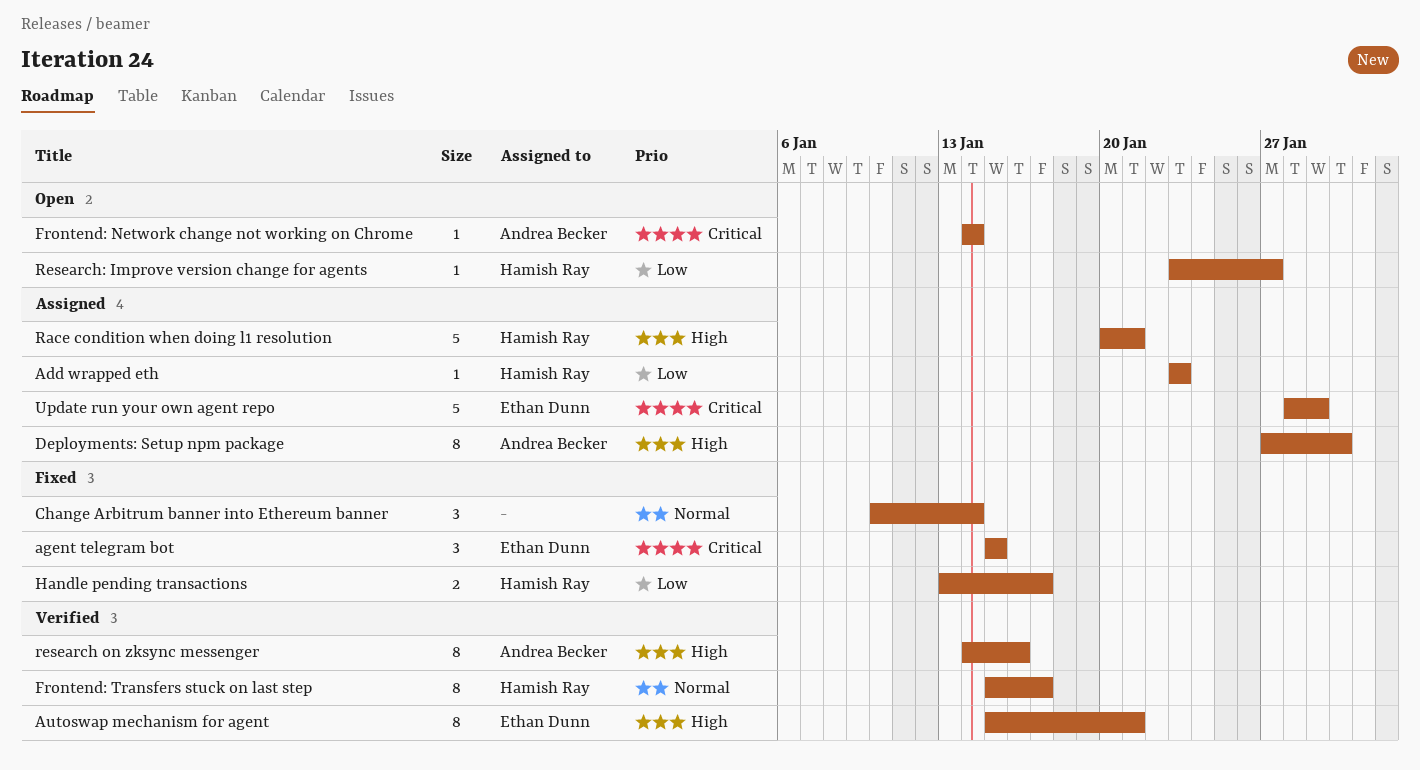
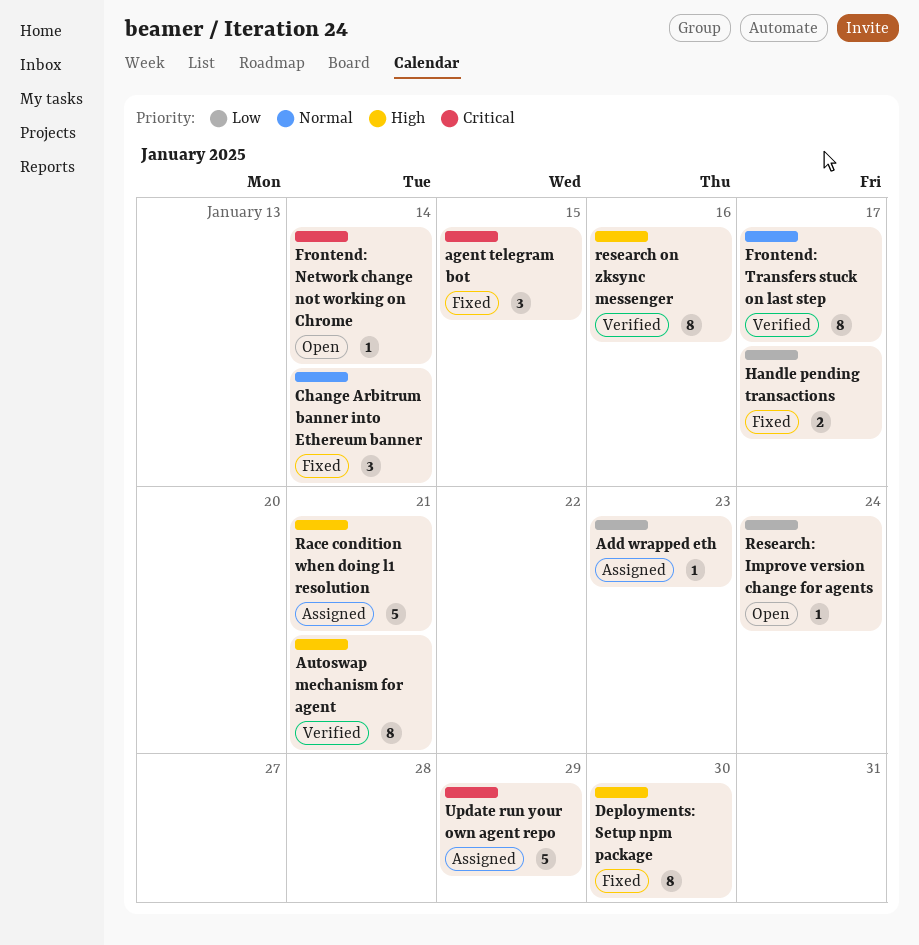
Deployments: Setup npm package, status: Assigned -> Fixed
Research: Improve version change for agents, due: Jan 27 -> Jan 24

